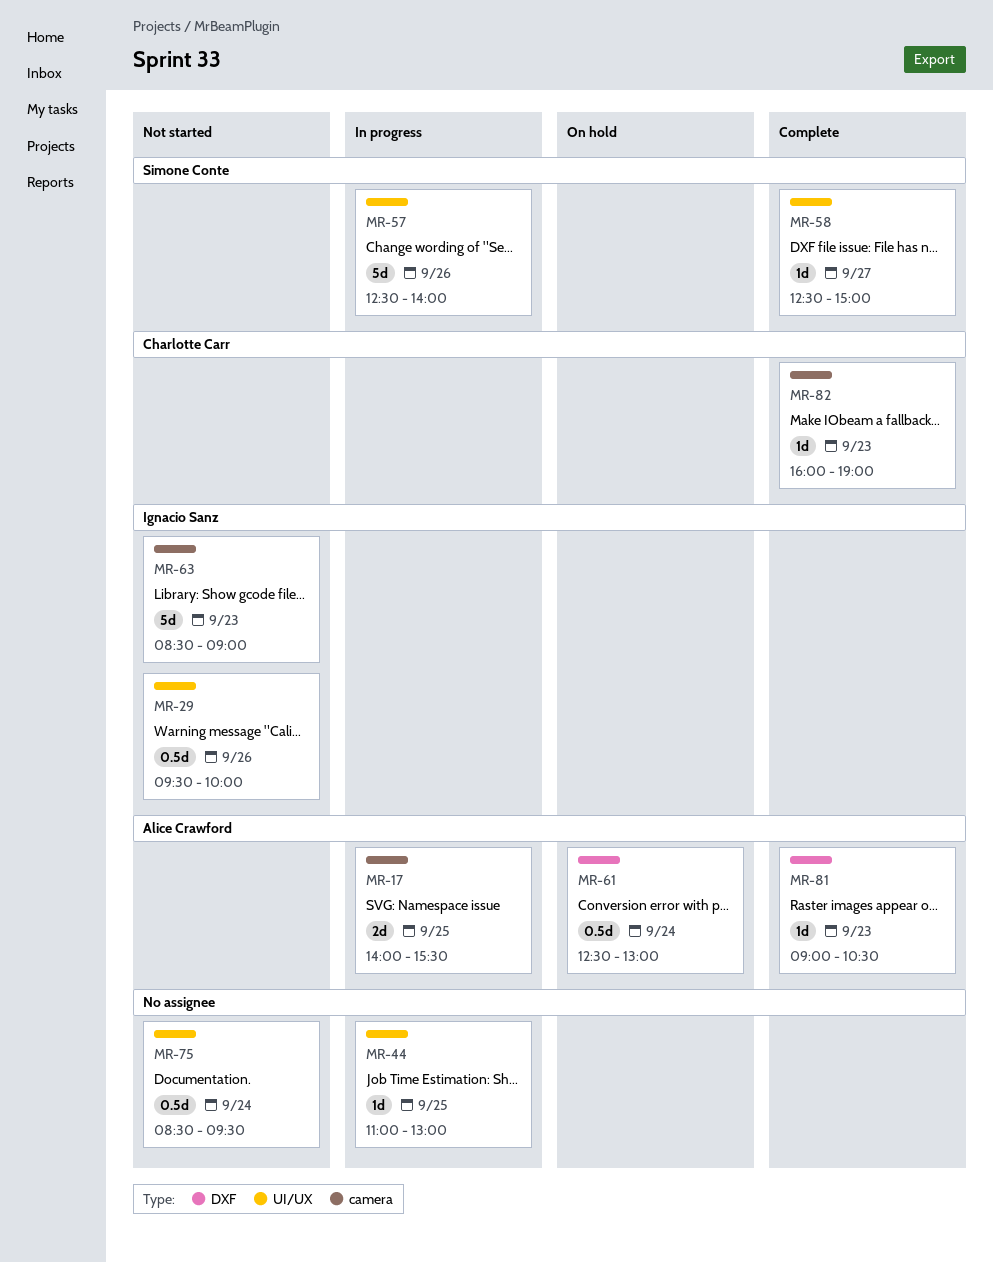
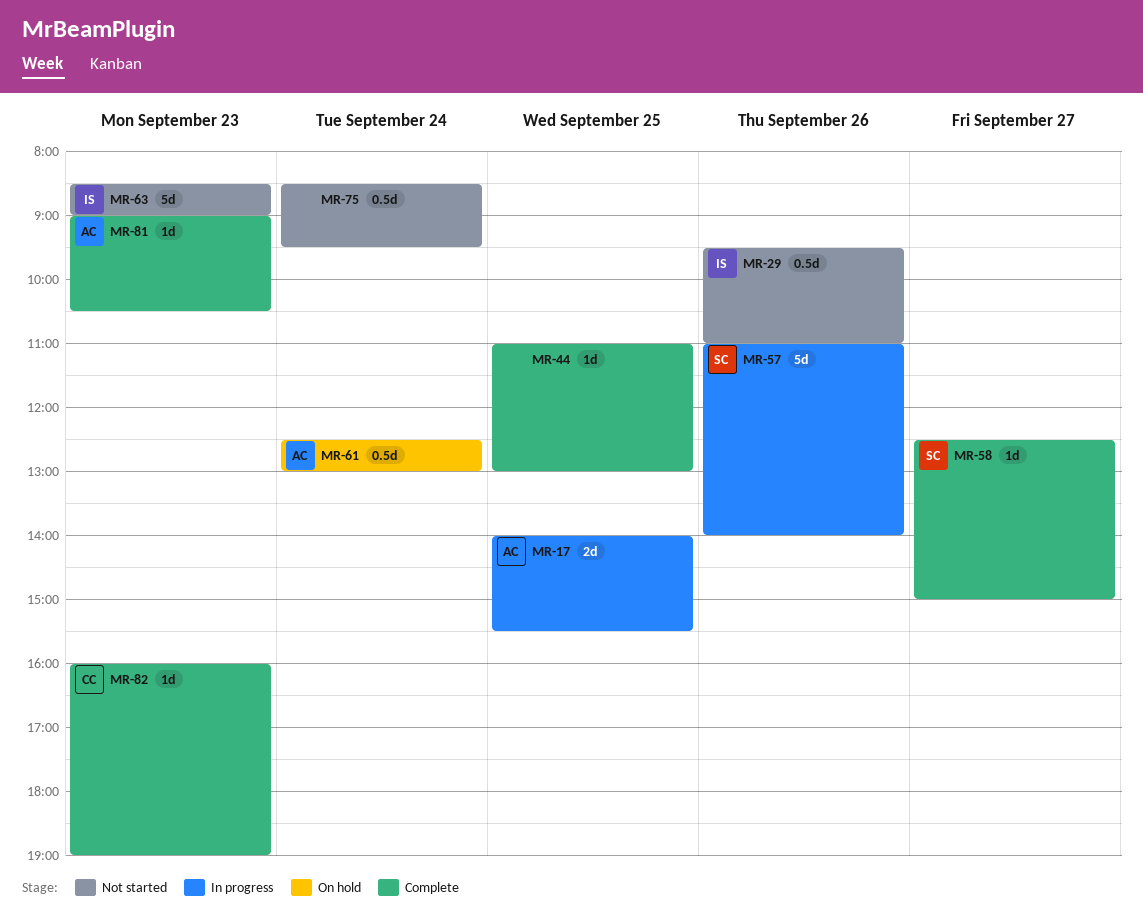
MR-29, ends: 10:00 -> 11:00
MR-44, status: In progress -> Complete
MR-57, begins: 12:30 -> 11:00

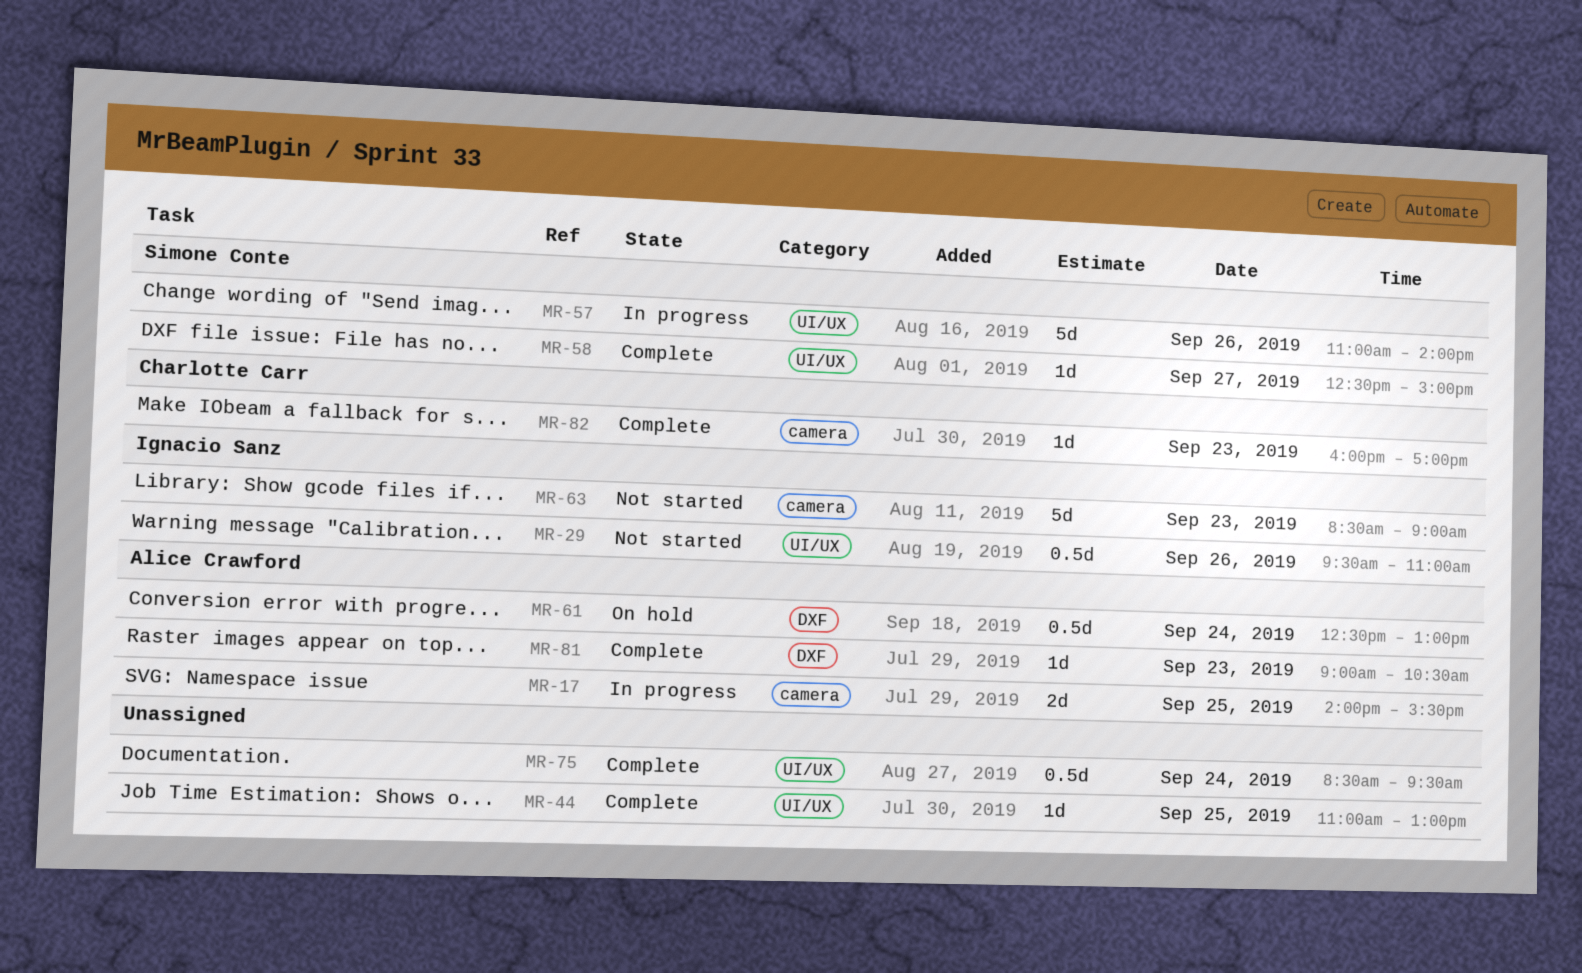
MR-75, status: Not started -> Complete
MR-82, ends: 19:00 -> 17:00

